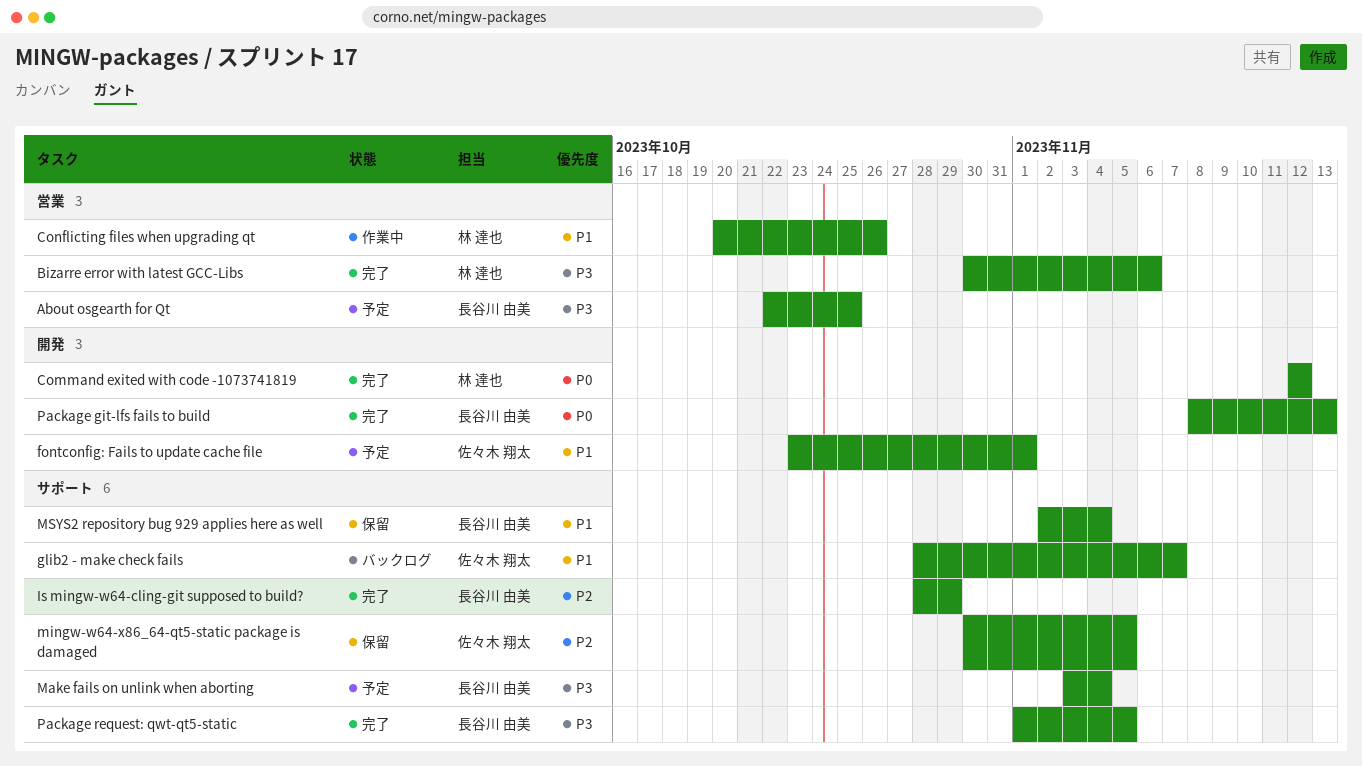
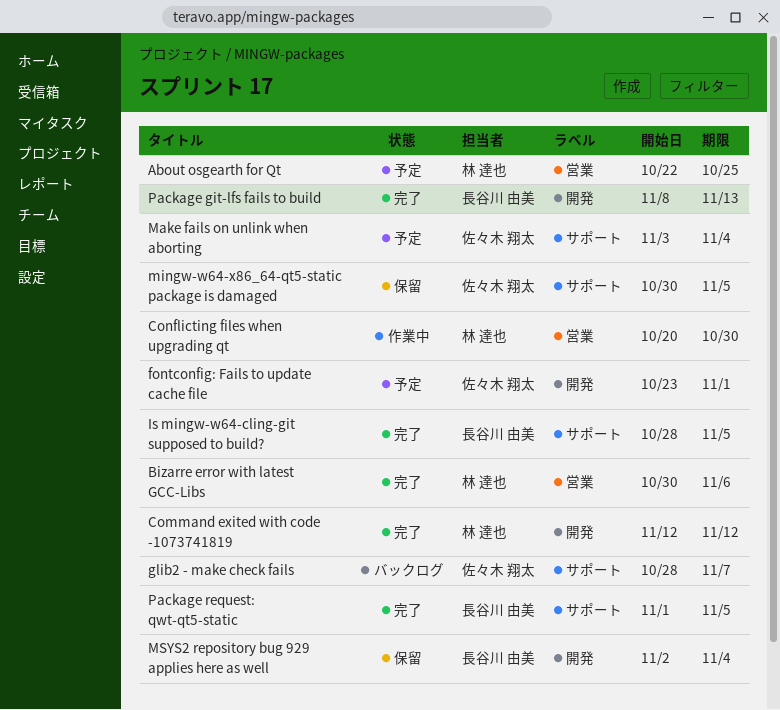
About osgearth for Qt, owner: 長谷川 由美 -> 林 達也
Conflicting files when upgrading qt, due: Oct 26 -> Oct 30
Is mingw-w64-cling-git supposed to build?, due: Oct 29 -> Nov 5
Make fails on unlink when aborting, owner: 長谷川 由美 -> 佐々木 翔太
MSYS2 repository bug 929 applies here as well, label: サポート -> 開発

